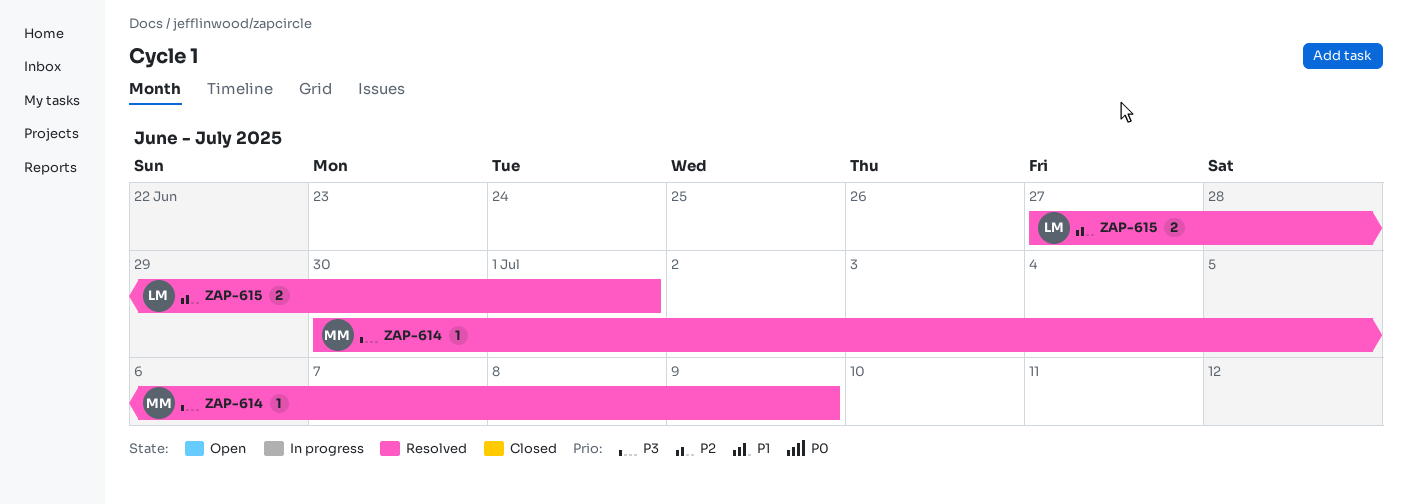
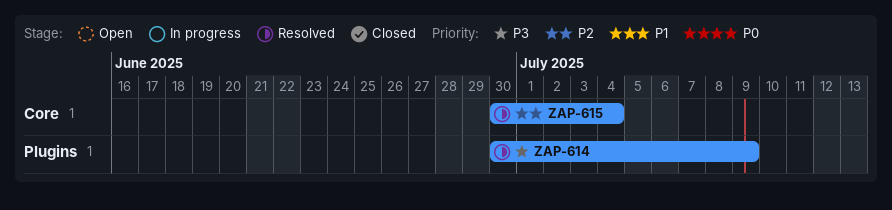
ZAP-615, start: Jun 27 -> Jun 30
ZAP-615, due: Jul 1 -> Jul 4

